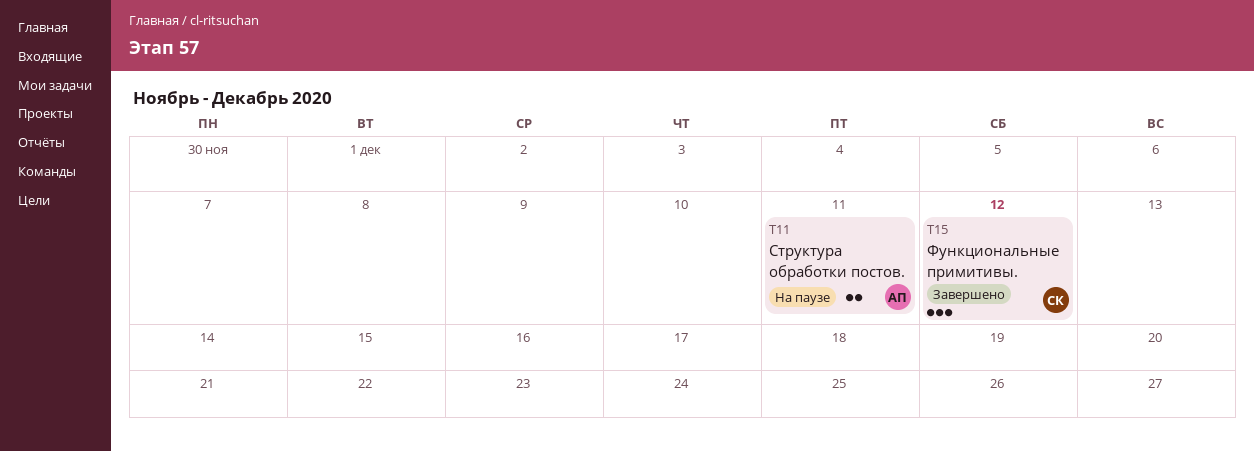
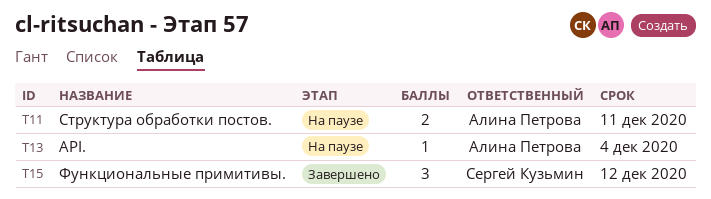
T13: none -> present

